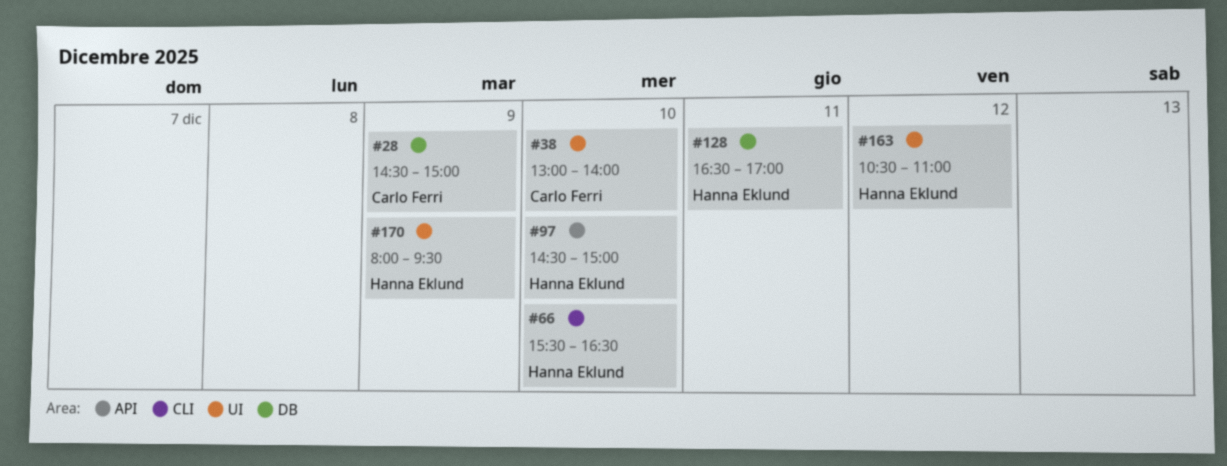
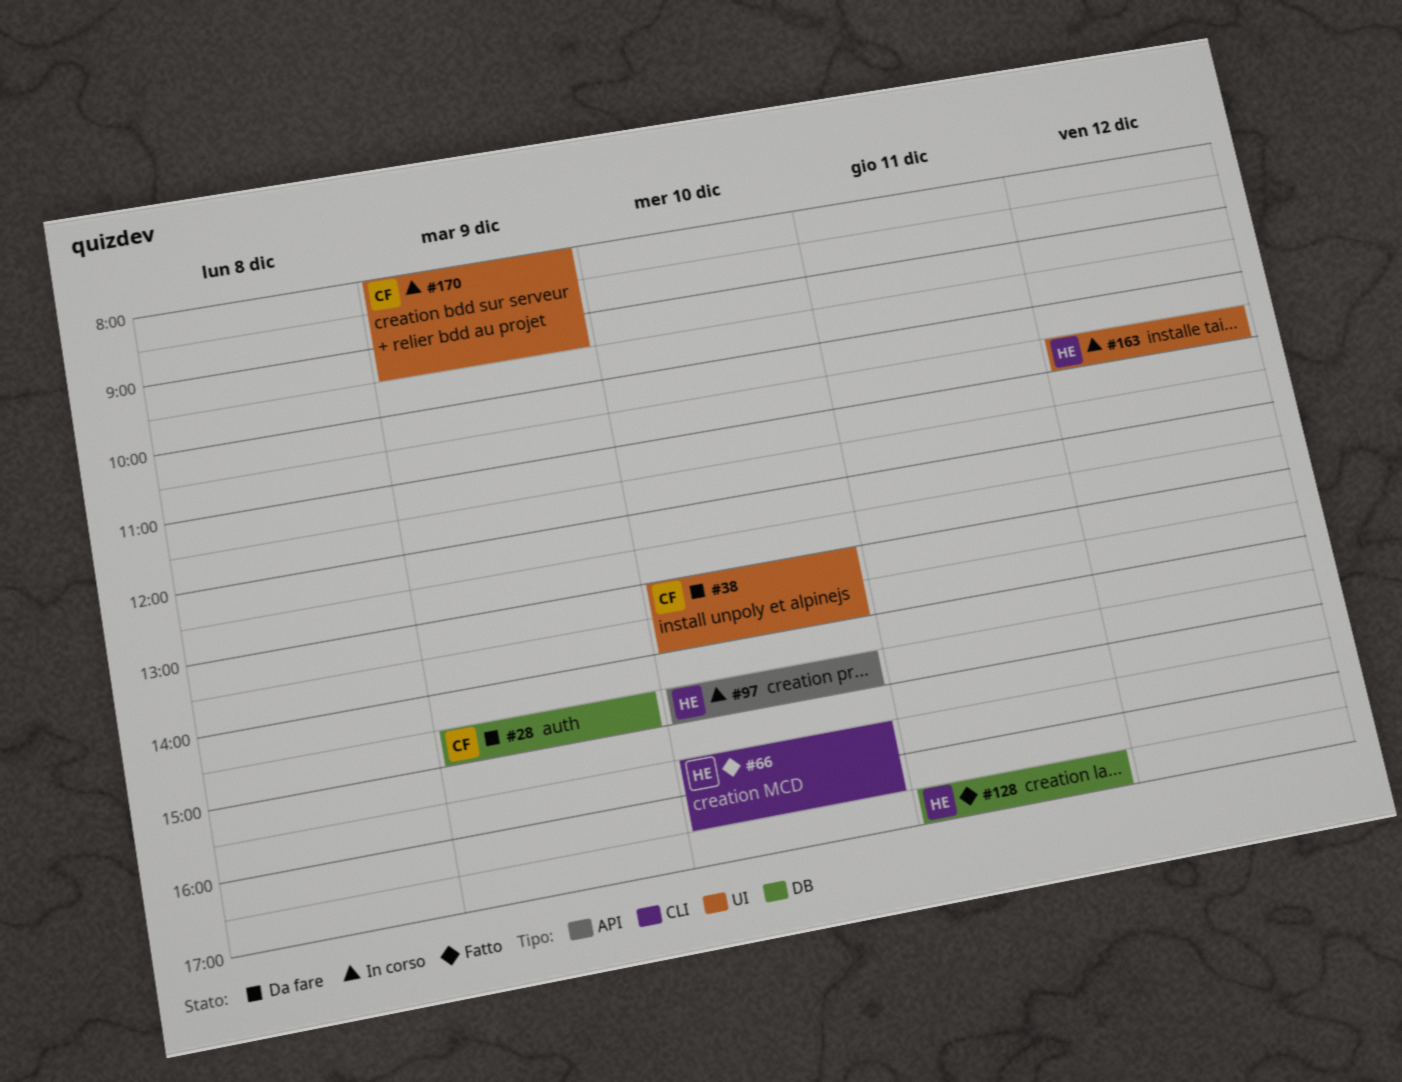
#170, owner: Hanna Eklund -> Carlo Ferri

